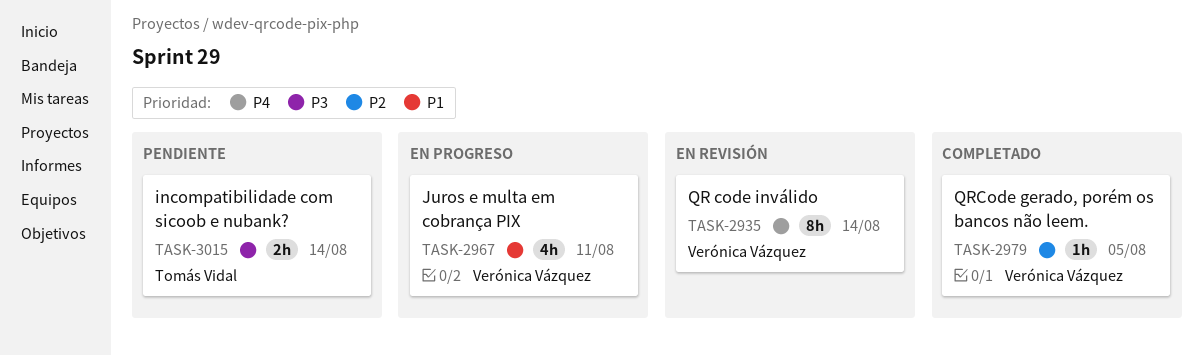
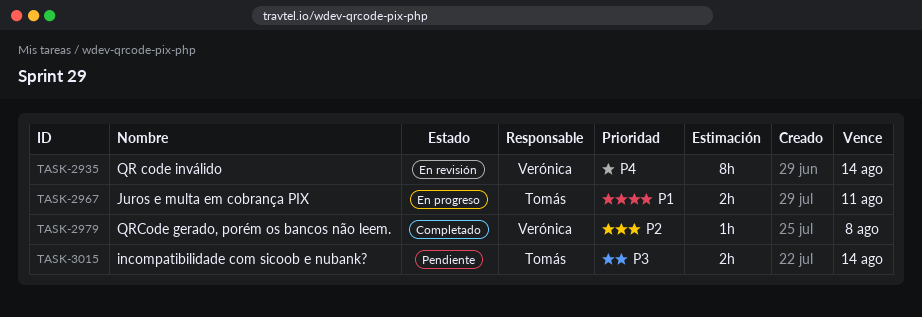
TASK-2967, owner: Verónica Vázquez -> Tomás Vidal
TASK-2967, estimate: 4h -> 2h
TASK-2979, due: Aug 5 -> Aug 8

